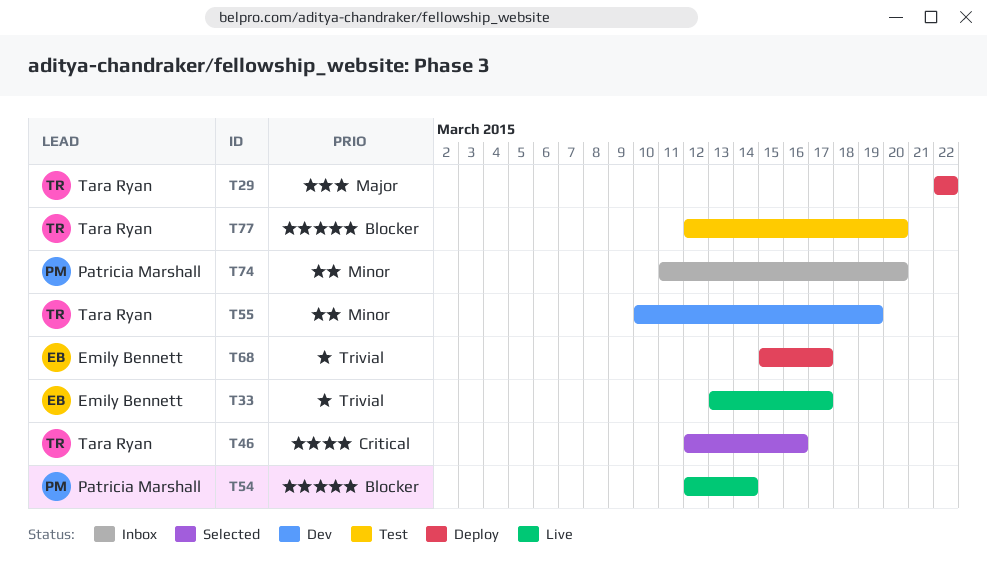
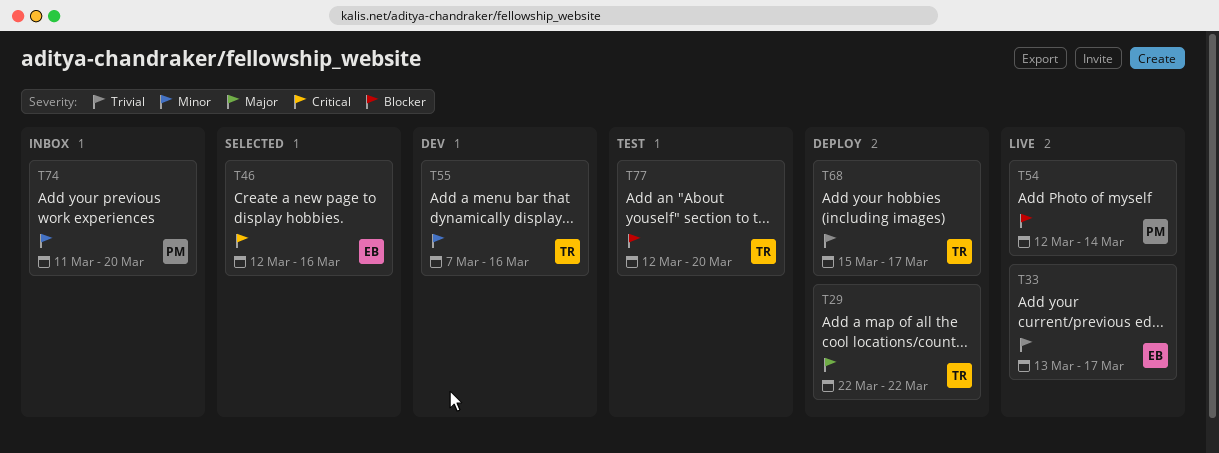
T46, owner: Tara Ryan -> Emily Bennett
T55, start: Mar 10 -> Mar 7
T55, due: Mar 19 -> Mar 16
T68, owner: Emily Bennett -> Tara Ryan

